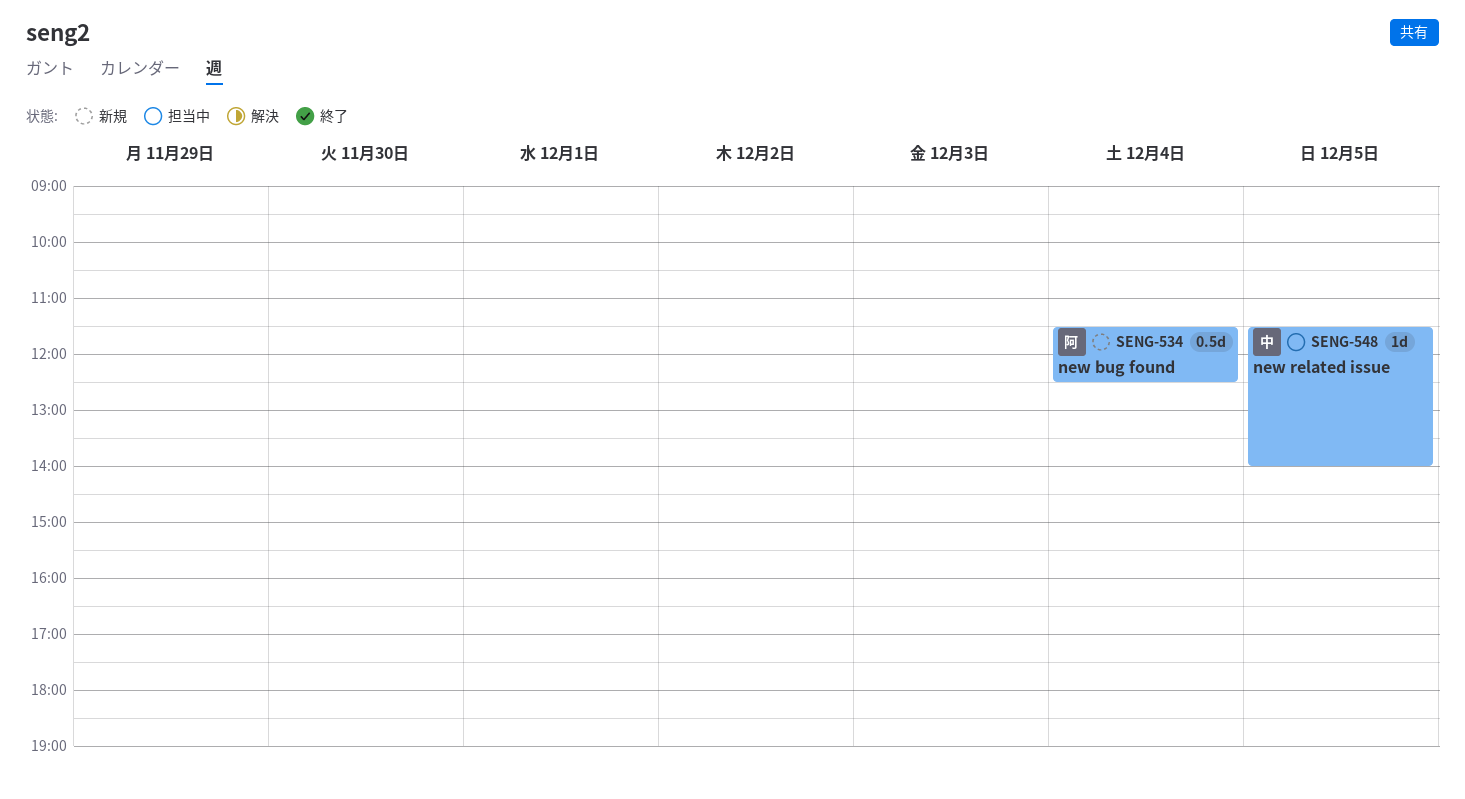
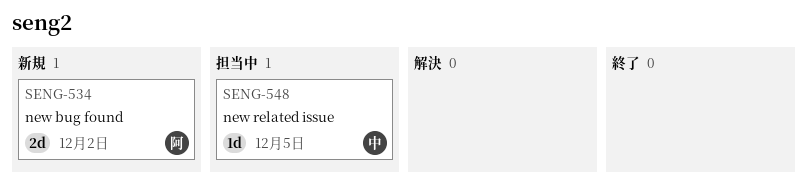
SENG-534, estimate: 0.5d -> 2d
SENG-534, day: Dec 4 -> Dec 2

